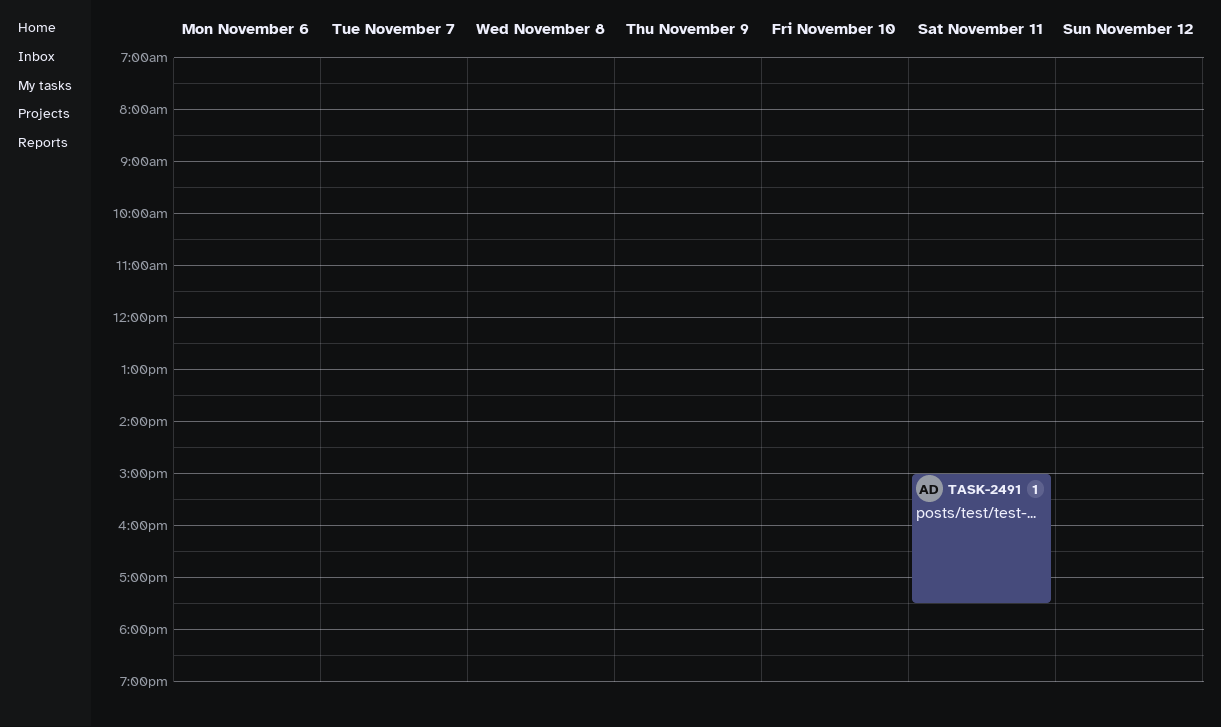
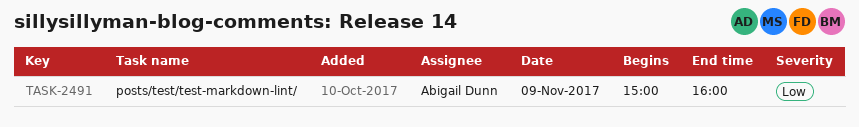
TASK-2491, day: Nov 11 -> Nov 9
TASK-2491, ends: 17:30 -> 16:00

